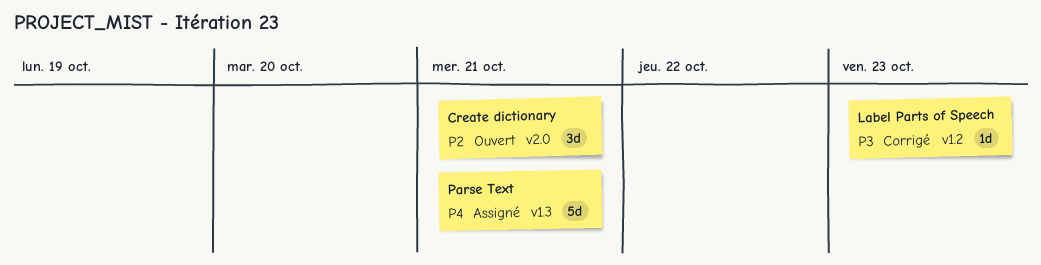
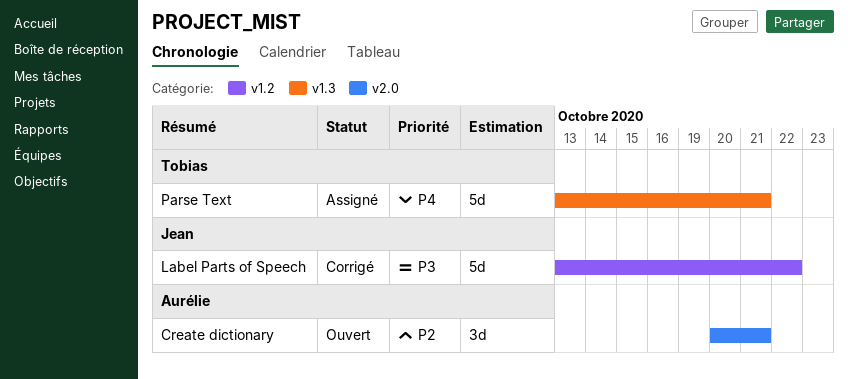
Label Parts of Speech, estimate: 1d -> 5d
Label Parts of Speech, due: Oct 23 -> Oct 22

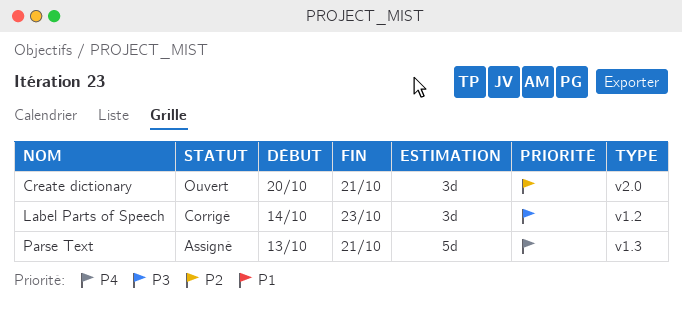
Label Parts of Speech, estimate: 5d -> 3d
Label Parts of Speech, start: Oct 13 -> Oct 14
Label Parts of Speech, due: Oct 22 -> Oct 23

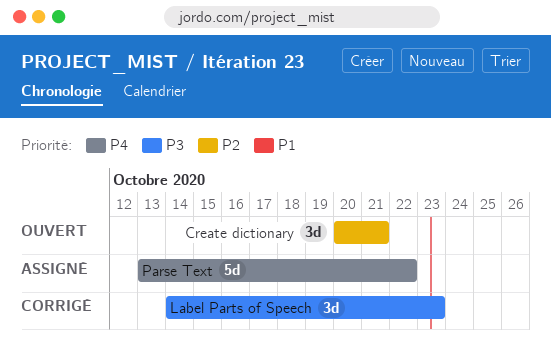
Parse Text, due: Oct 21 -> Oct 22

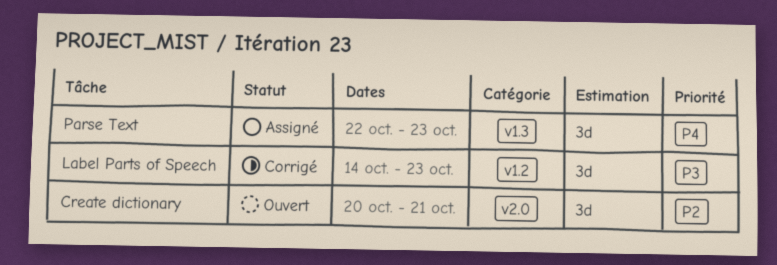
Parse Text, estimate: 5d -> 3d
Parse Text, start: Oct 13 -> Oct 22
Parse Text, due: Oct 22 -> Oct 23

